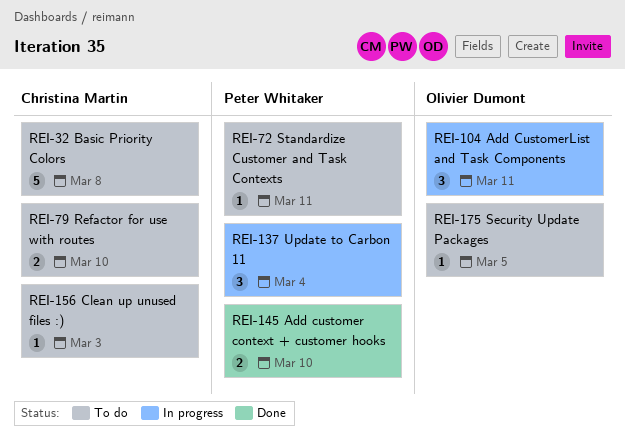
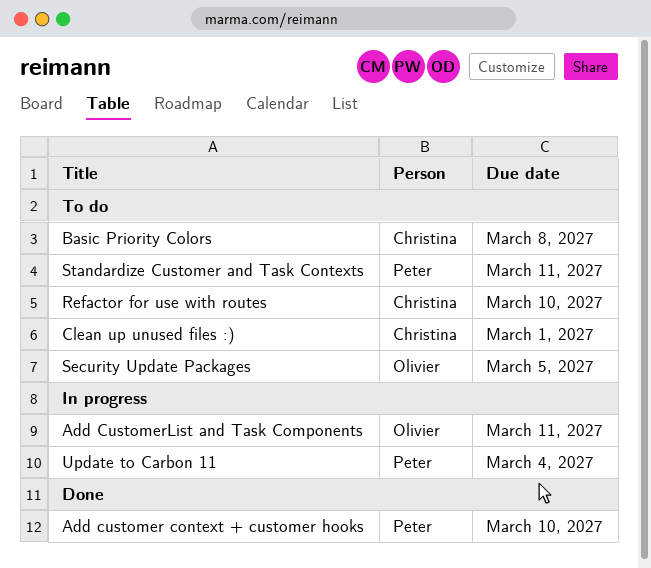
Clean up unused files :), due: Mar 3 -> Mar 1

